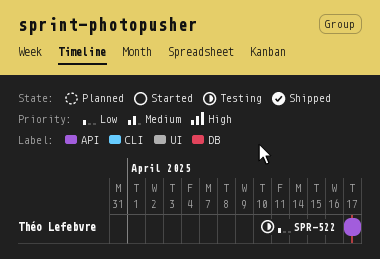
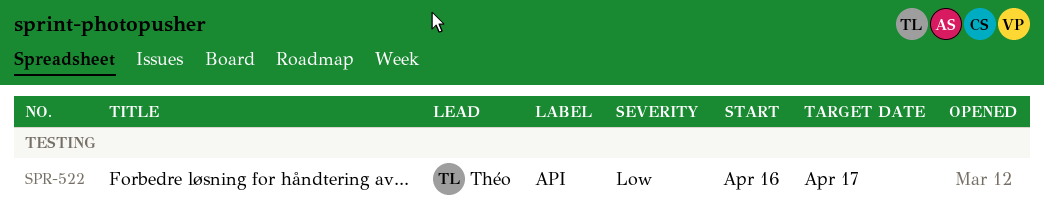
SPR-522, start: Apr 17 -> Apr 16

